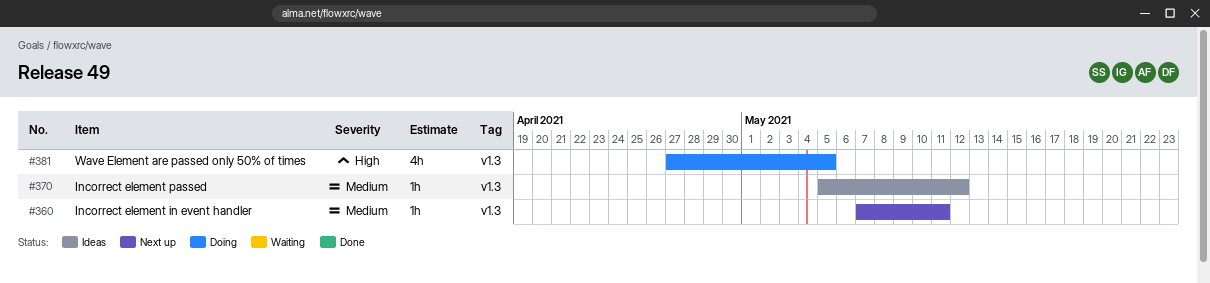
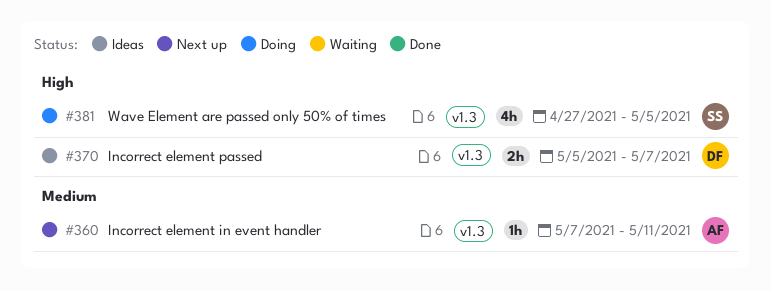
#370, priority: Medium -> High
#370, estimate: 1h -> 2h
#370, due: May 12 -> May 7

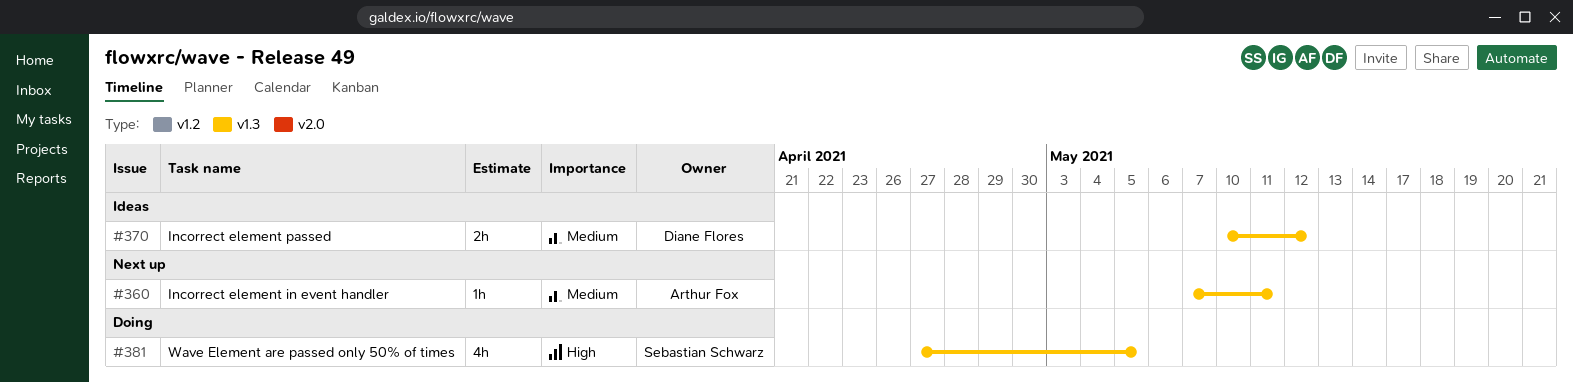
#370, priority: High -> Medium
#370, start: May 5 -> May 10
#370, due: May 7 -> May 12

